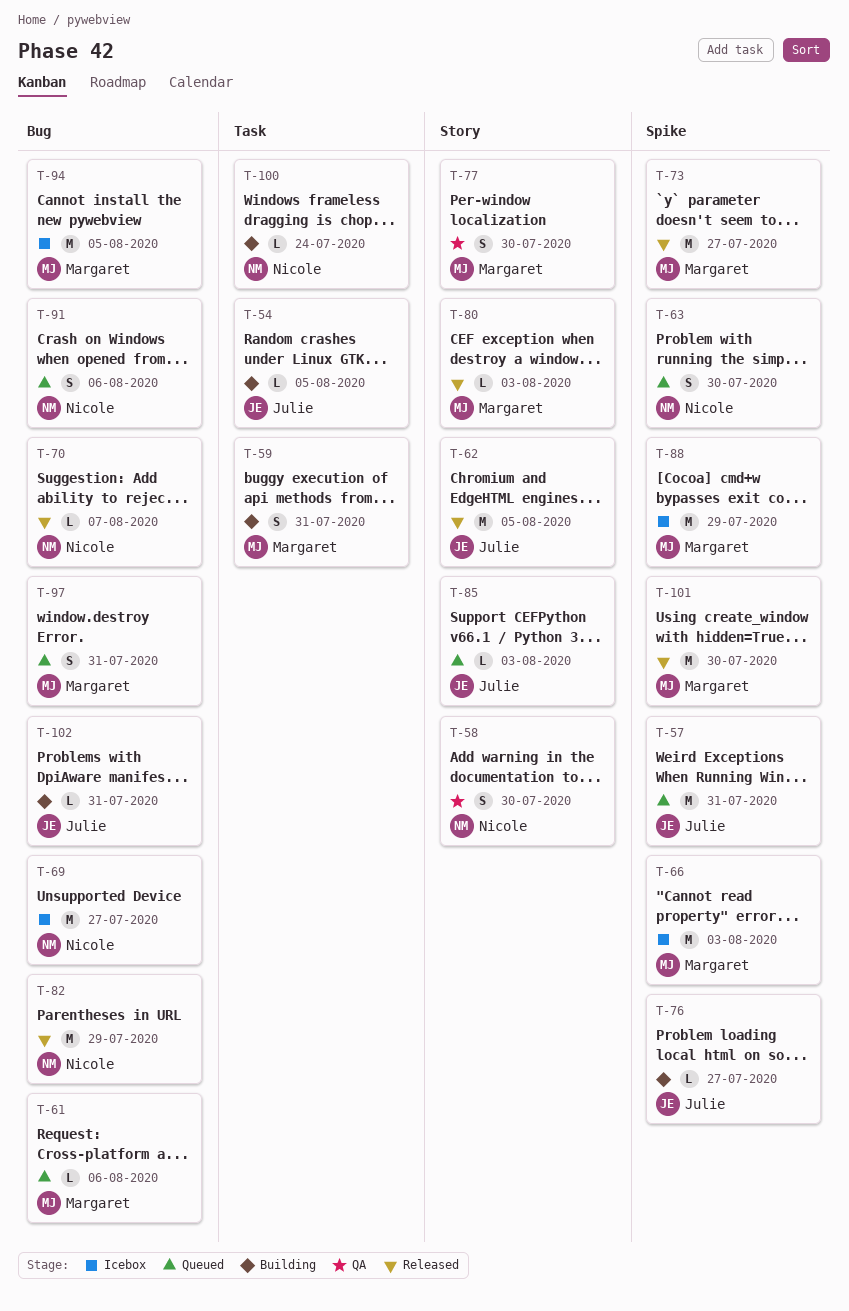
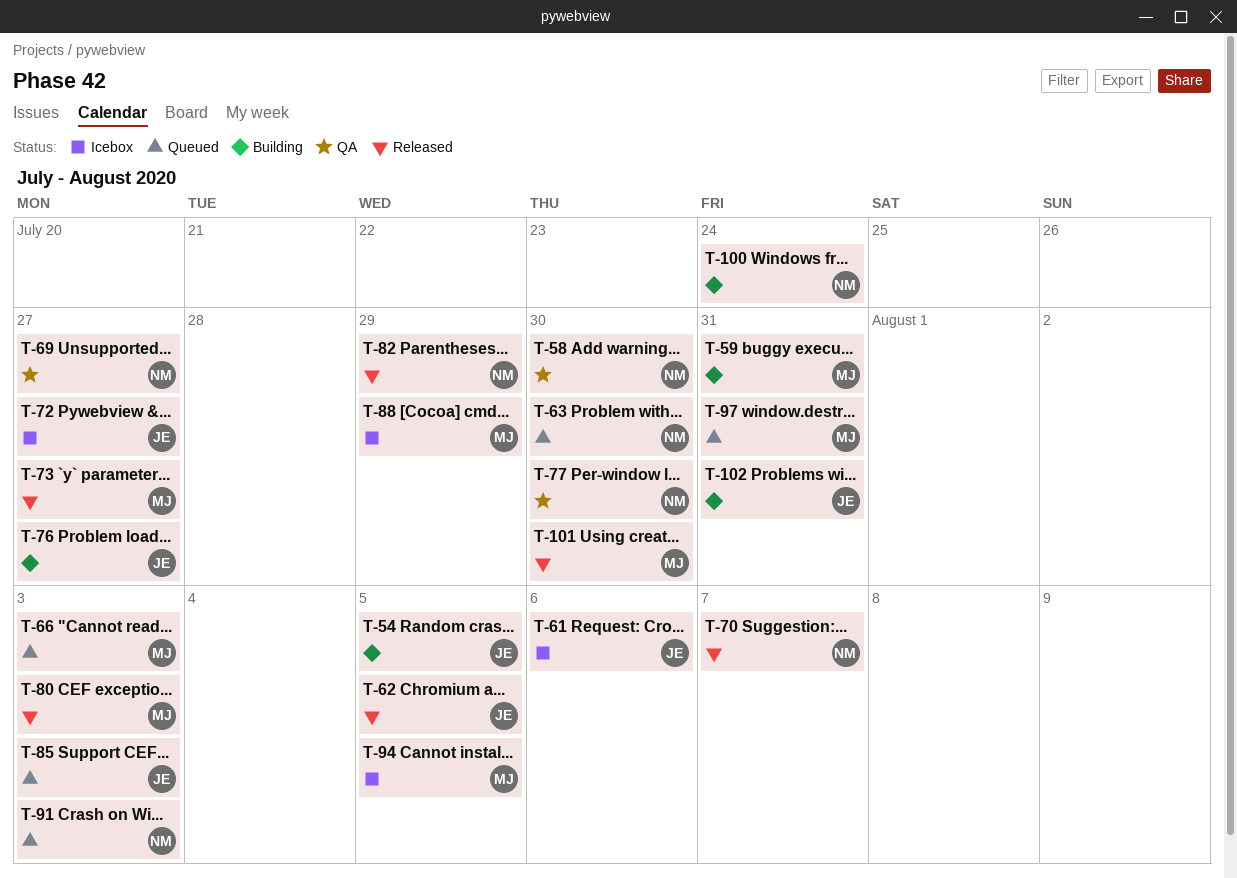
T-57: present -> none
T-61, status: Queued -> Icebox
T-61, owner: Margaret -> Julie
T-66, status: Icebox -> Queued
T-69, status: Icebox -> QA
T-72: none -> present
T-77, owner: Margaret -> Nicole
T-91, due: Aug 6 -> Aug 3

